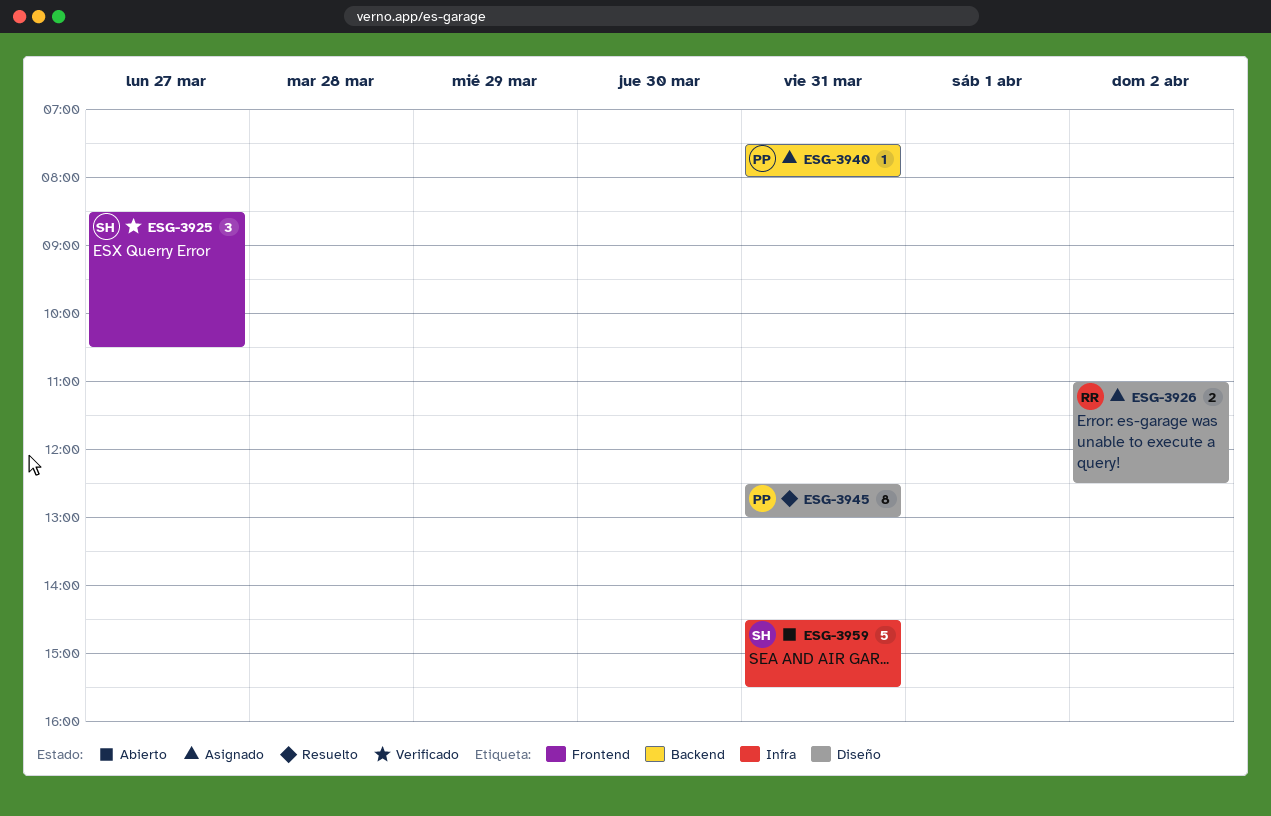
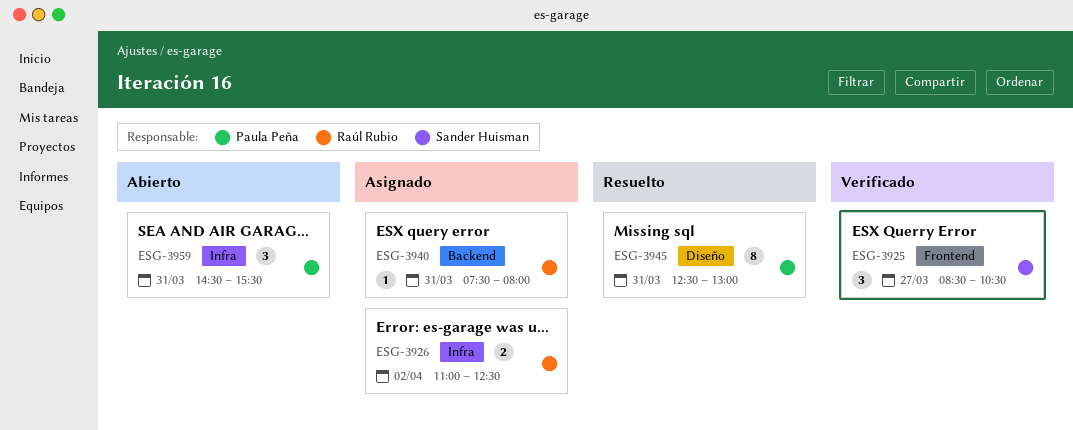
ESG-3926, label: Diseño -> Infra
ESG-3940, owner: Paula Peña -> Raúl Rubio
ESG-3959, owner: Sander Huisman -> Paula Peña
ESG-3959, estimate: 5 -> 3

